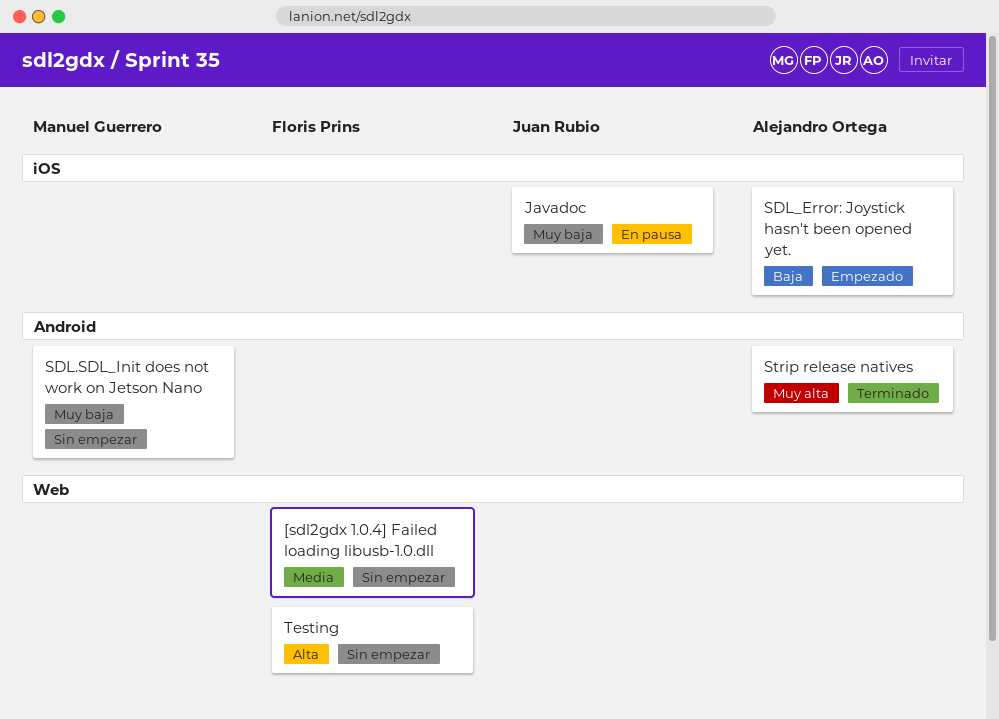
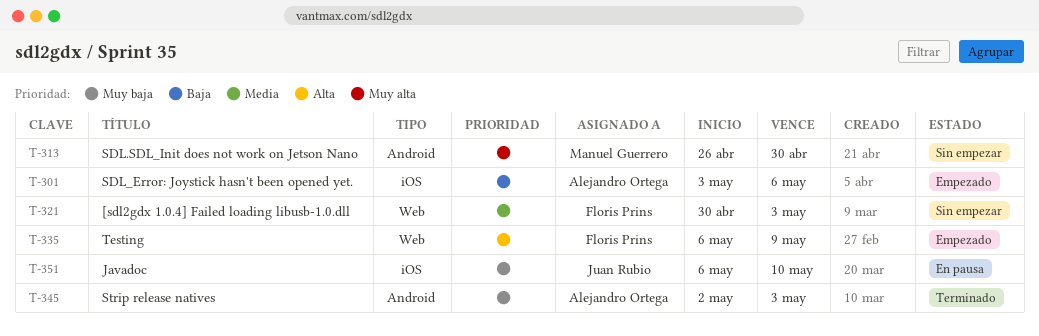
SDL.SDL_Init does not work on Jetson Nano, priority: Muy baja -> Muy alta
Strip release natives, priority: Muy alta -> Muy baja
Testing, status: Sin empezar -> Empezado

